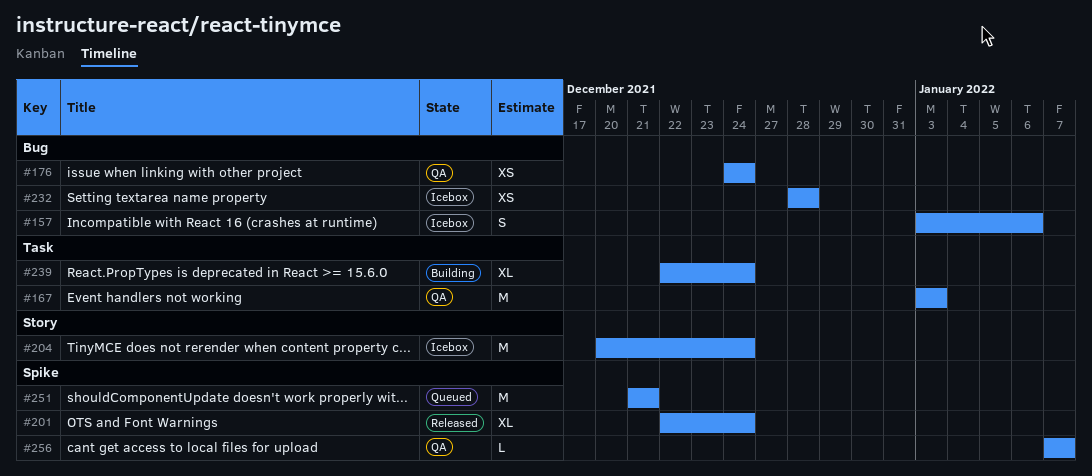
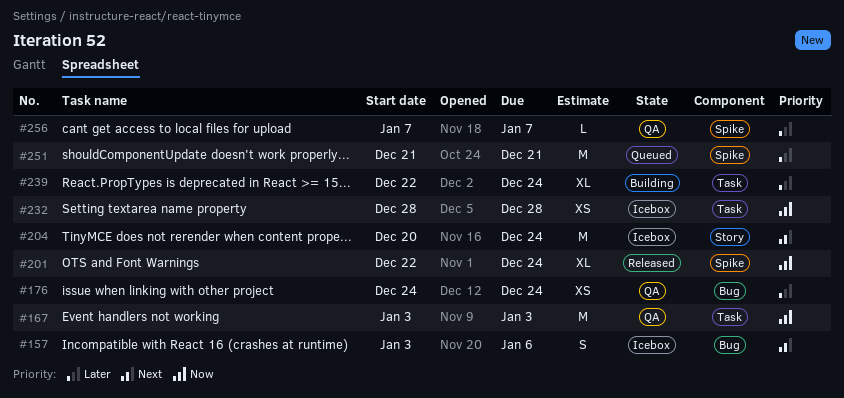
#232, label: Bug -> Task

